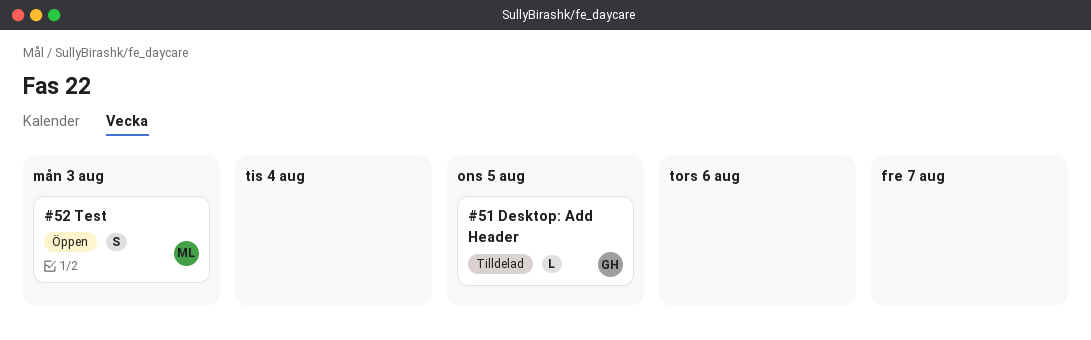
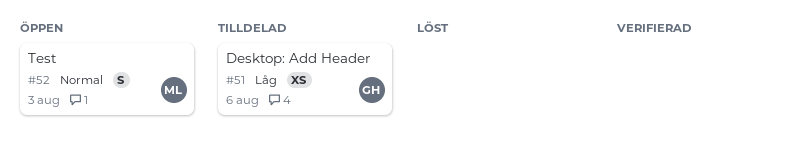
#51, estimate: L -> XS
#51, due: Aug 5 -> Aug 6

